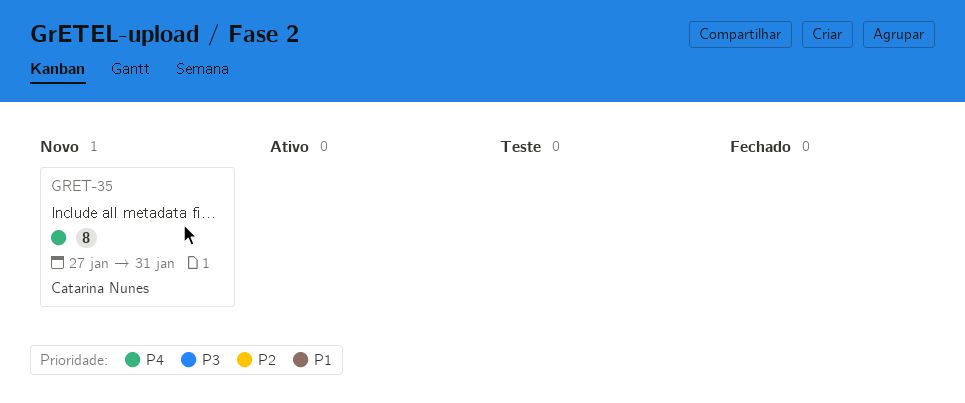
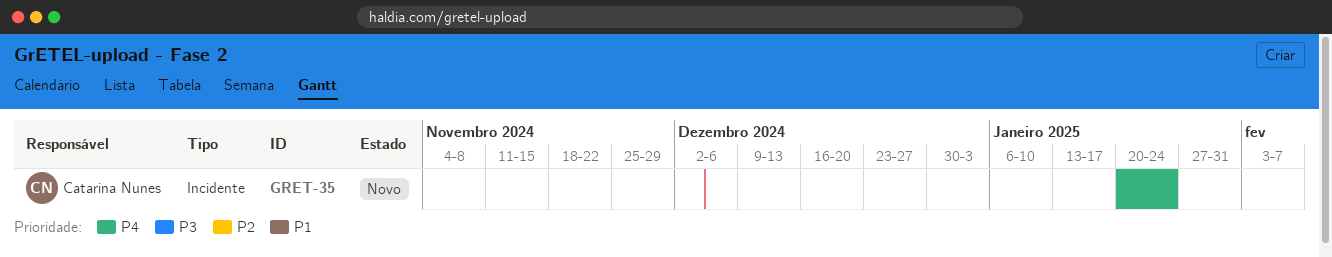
GRET-35, start: Jan 27 -> Jan 20
GRET-35, due: Jan 31 -> Jan 24

